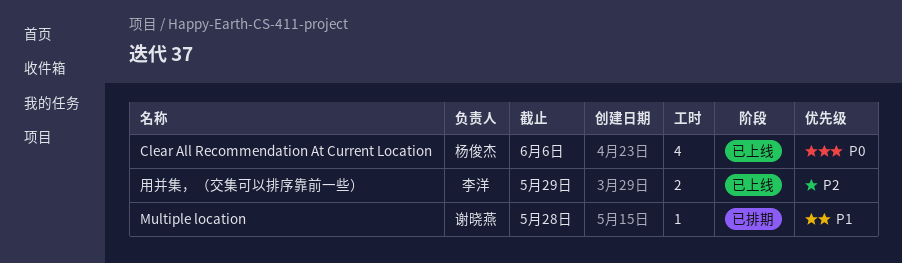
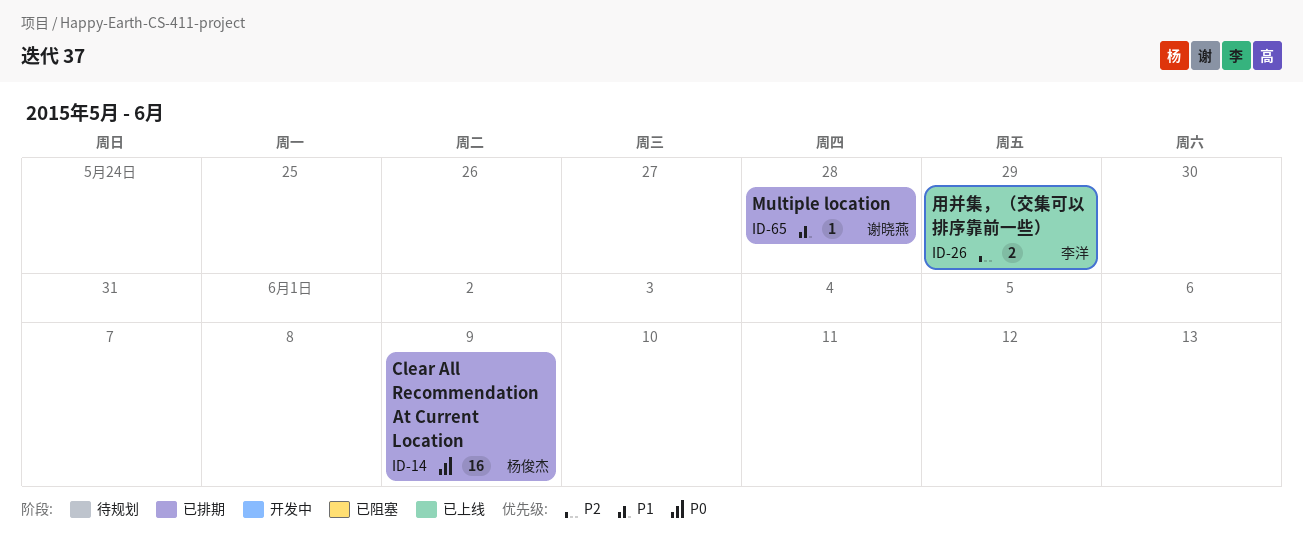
Clear All Recommendation At Current Location, status: 已上线 -> 已排期
Clear All Recommendation At Current Location, estimate: 4 -> 16
Clear All Recommendation At Current Location, due: Jun 6 -> Jun 9

